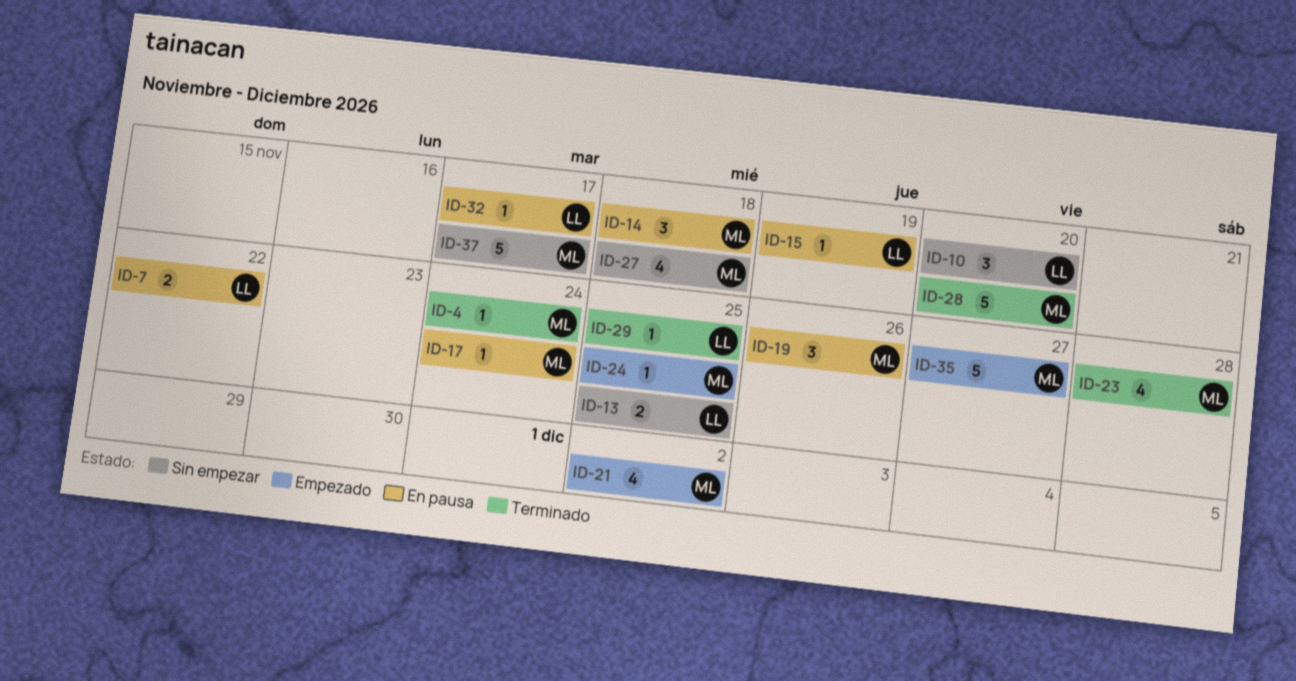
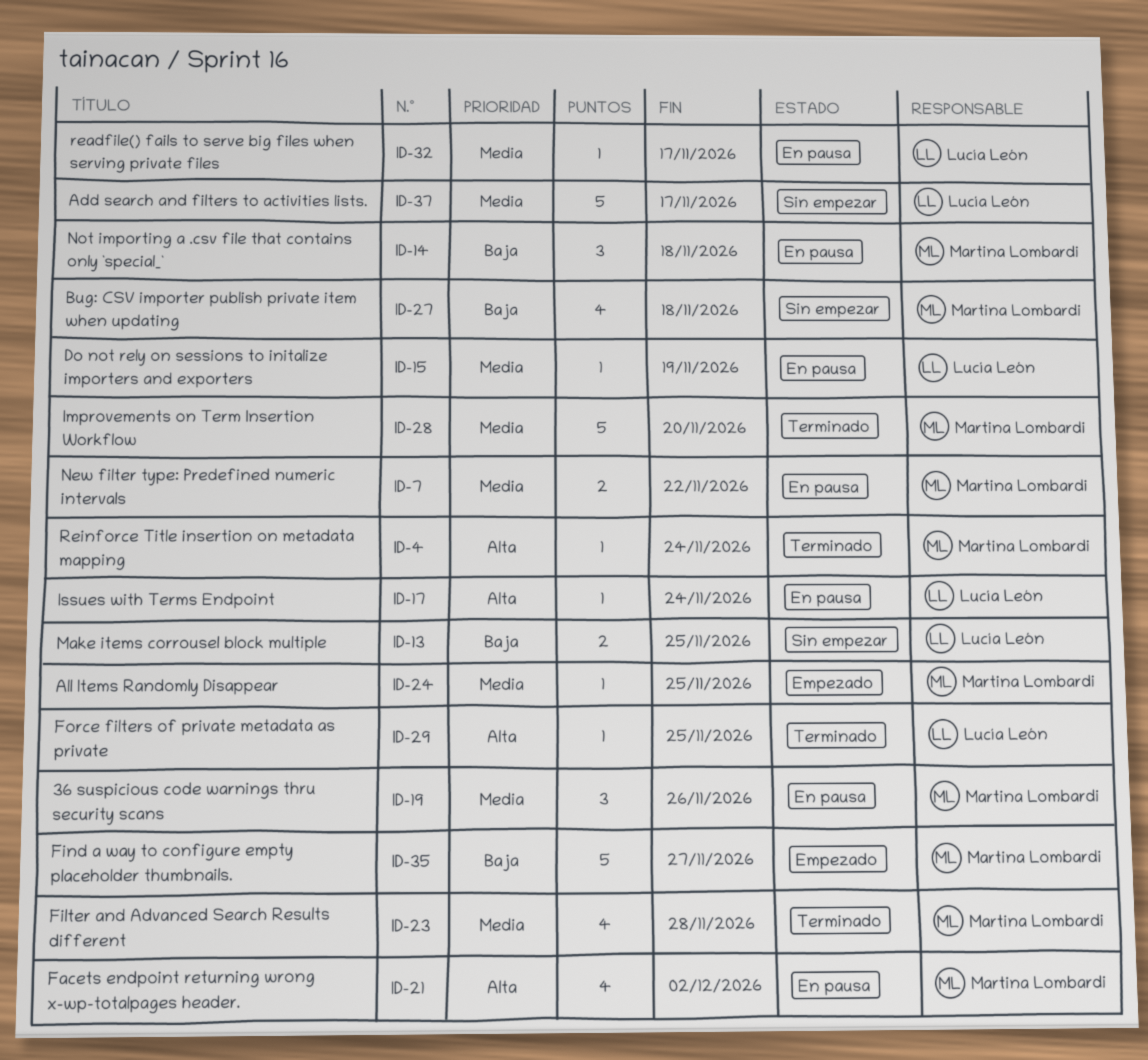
ID-7, owner: Lucía León -> Martina Lombardi
ID-10: present -> none
ID-17, owner: Martina Lombardi -> Lucía León
ID-21, status: Empezado -> En pausa
ID-37, owner: Martina Lombardi -> Lucía León

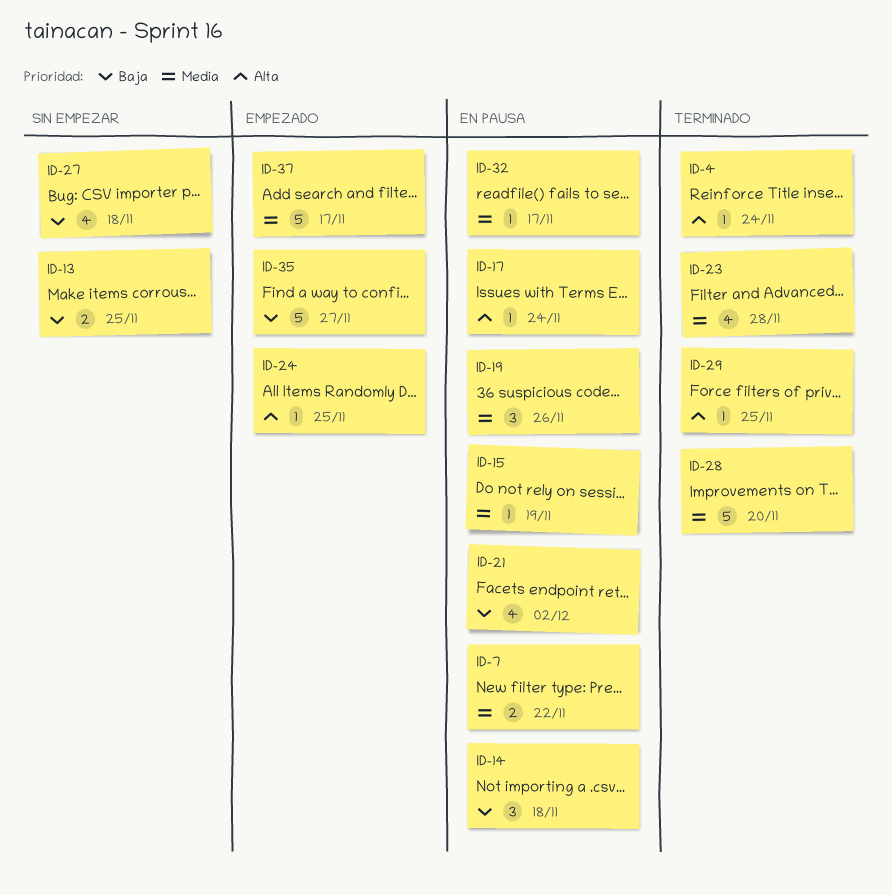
ID-21, priority: Alta -> Baja
ID-24, priority: Media -> Alta
ID-37, status: Sin empezar -> Empezado

